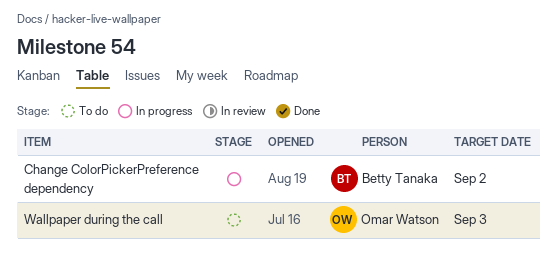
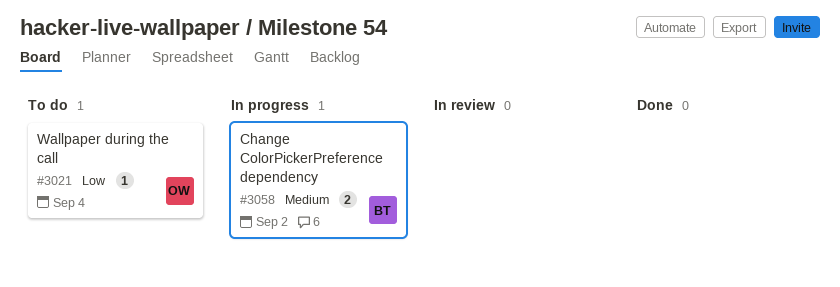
Wallpaper during the call, due: Sep 3 -> Sep 4

